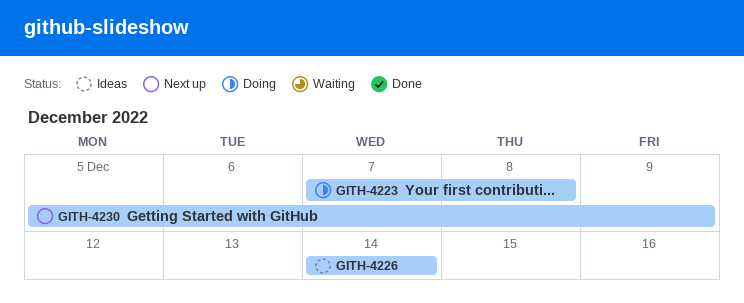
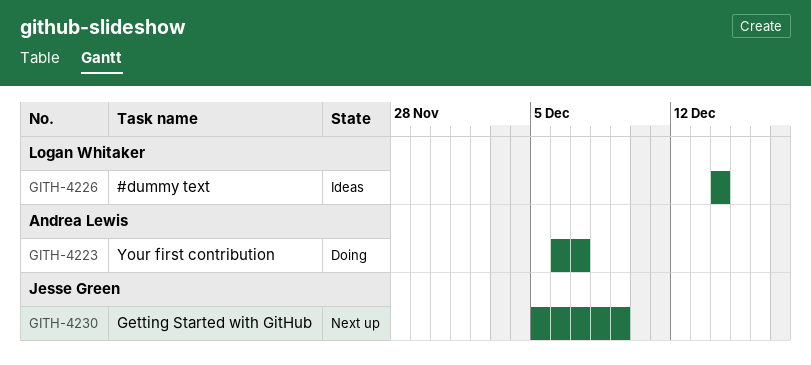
GITH-4223, start: Dec 7 -> Dec 6
GITH-4223, due: Dec 8 -> Dec 7

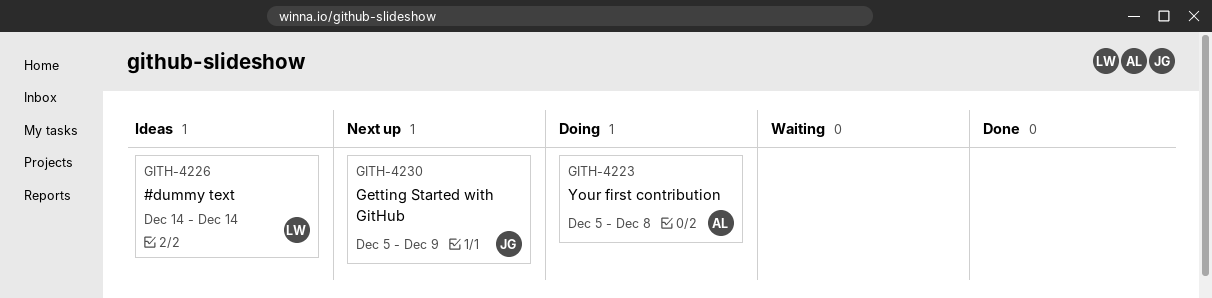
GITH-4223, start: Dec 6 -> Dec 5
GITH-4223, due: Dec 7 -> Dec 8

